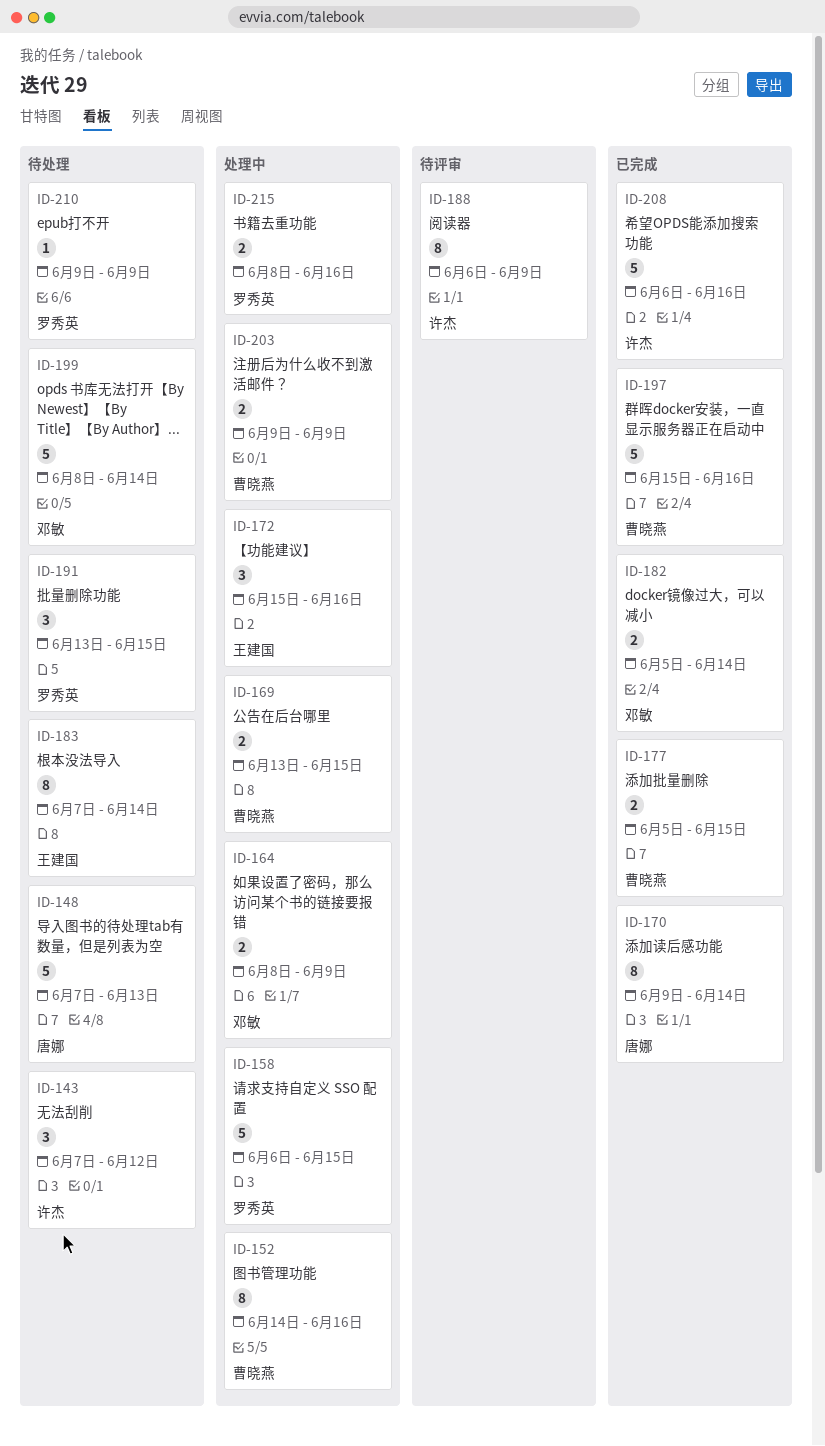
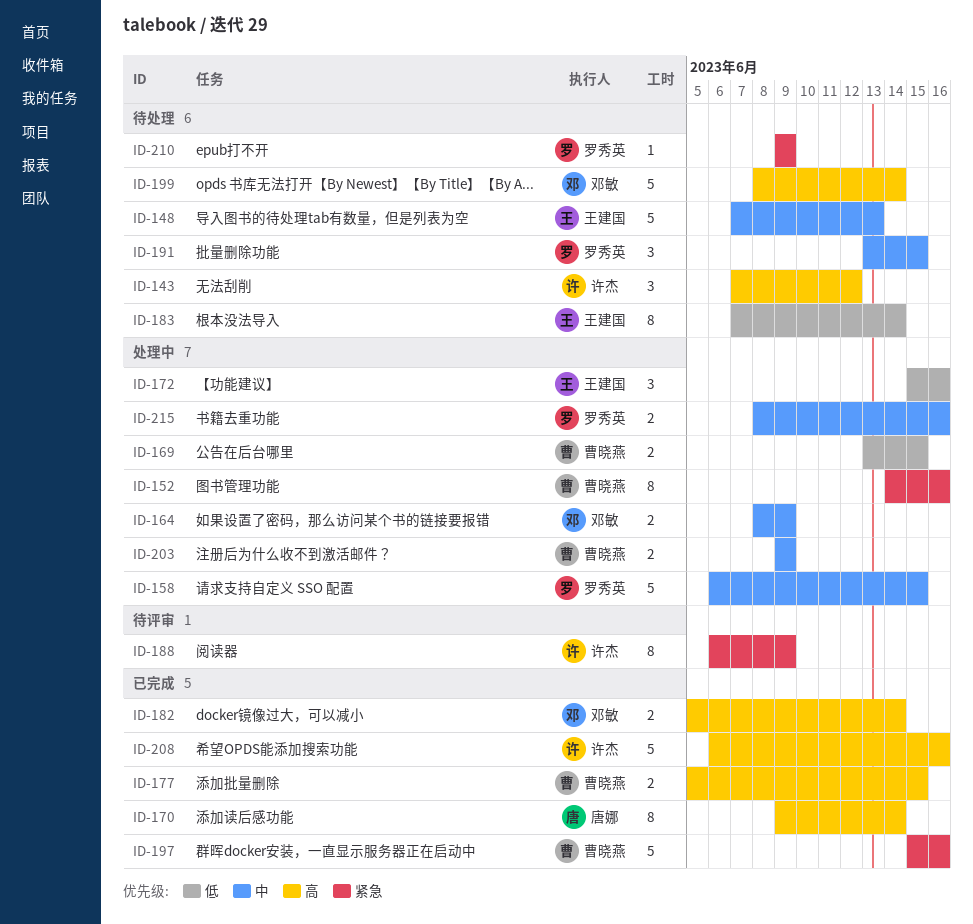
ID-148, owner: 唐娜 -> 王建国

